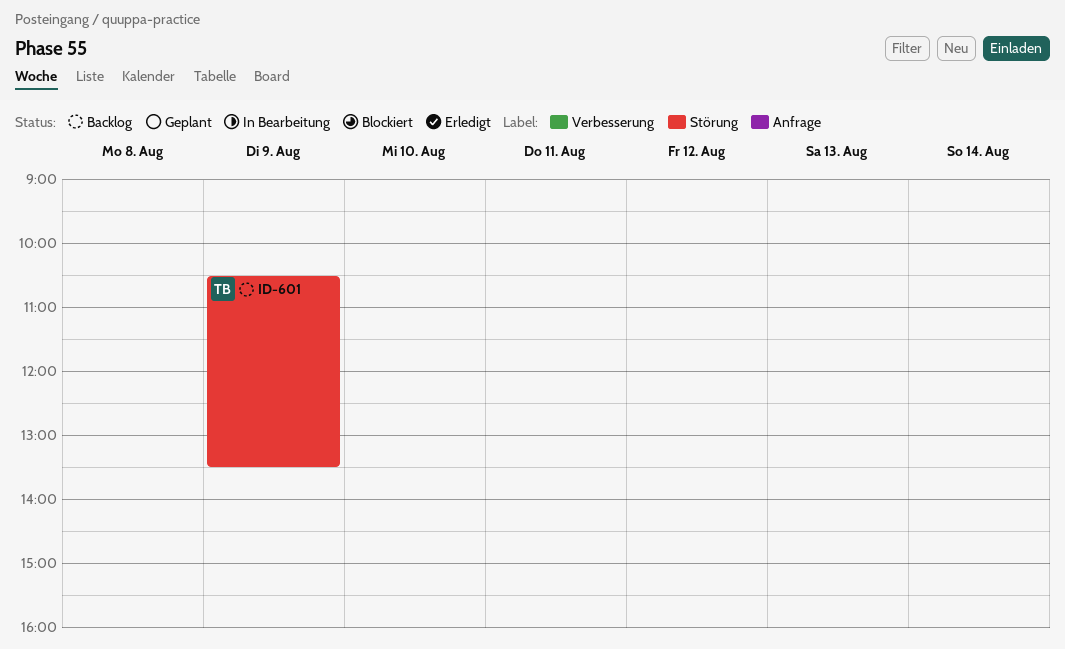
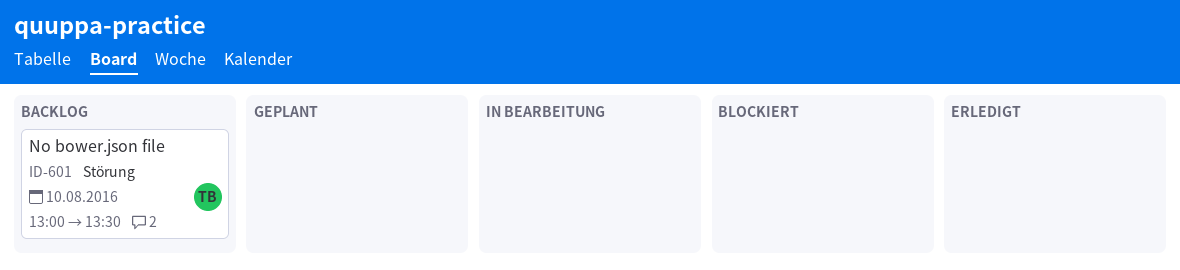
ID-601, day: Aug 9 -> Aug 10
ID-601, begins: 10:30 -> 13:00

